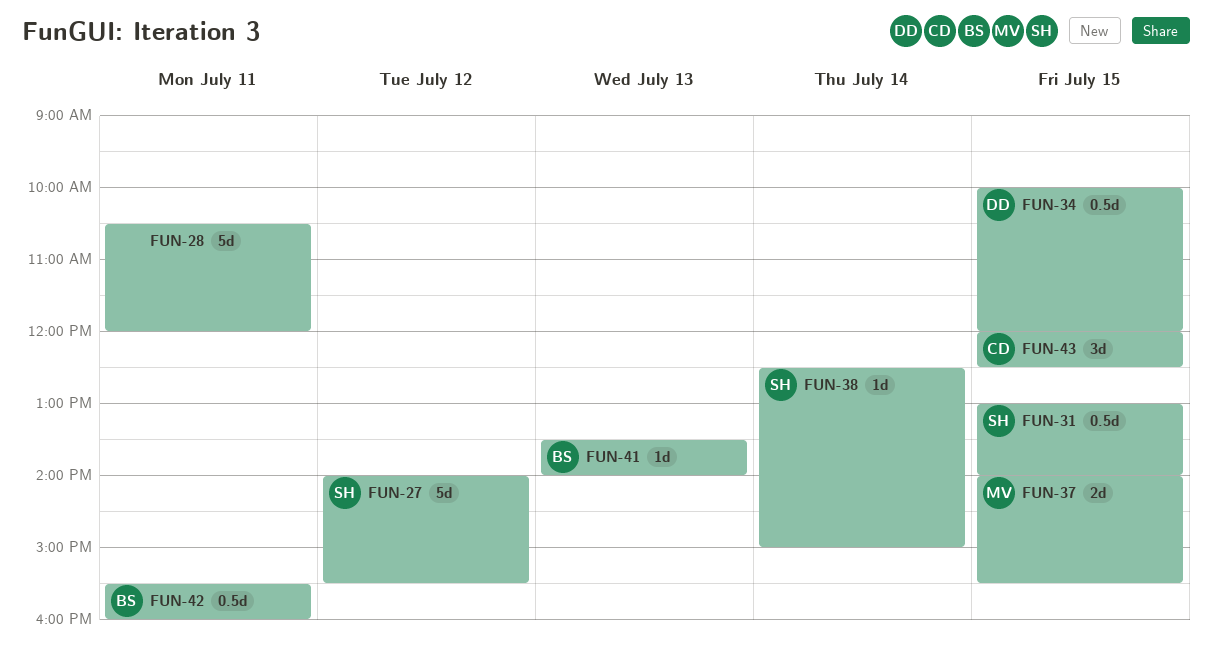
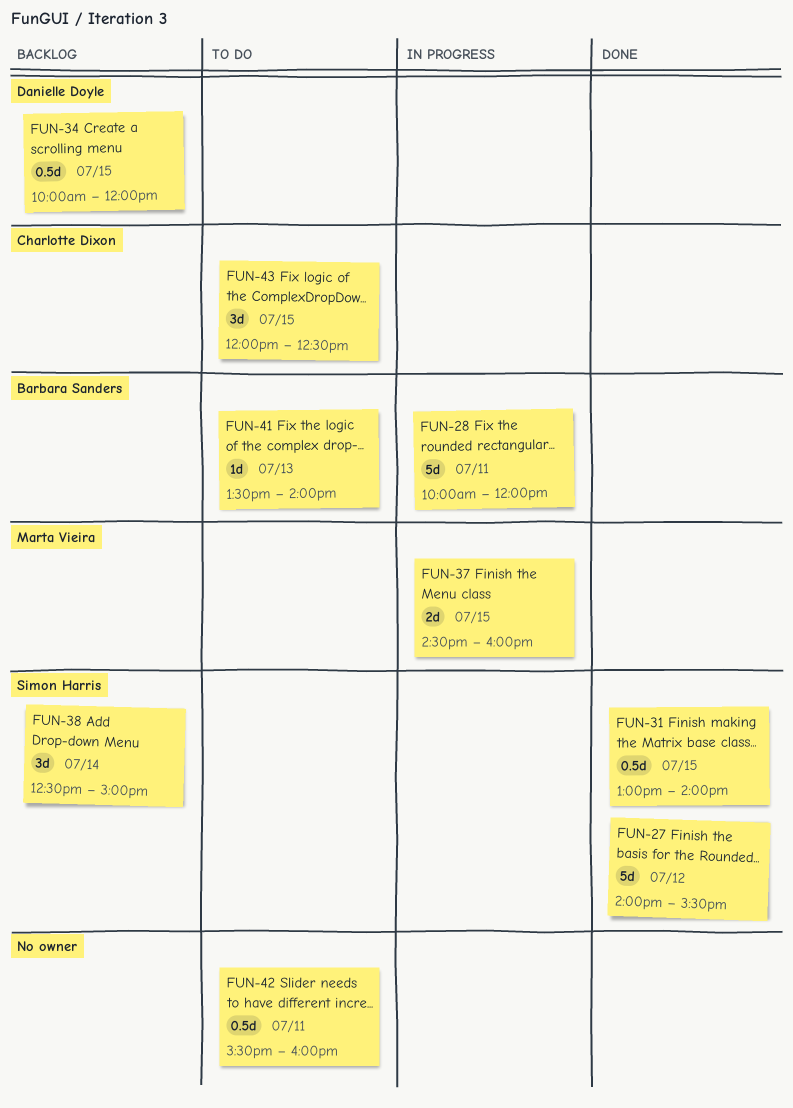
FUN-28, owner: none -> Barbara Sanders
FUN-28, begins: 10:30 -> 10:00
FUN-37, begins: 14:00 -> 14:30
FUN-37, ends: 15:30 -> 16:00
FUN-38, estimate: 1d -> 3d
FUN-42, owner: Barbara Sanders -> none

